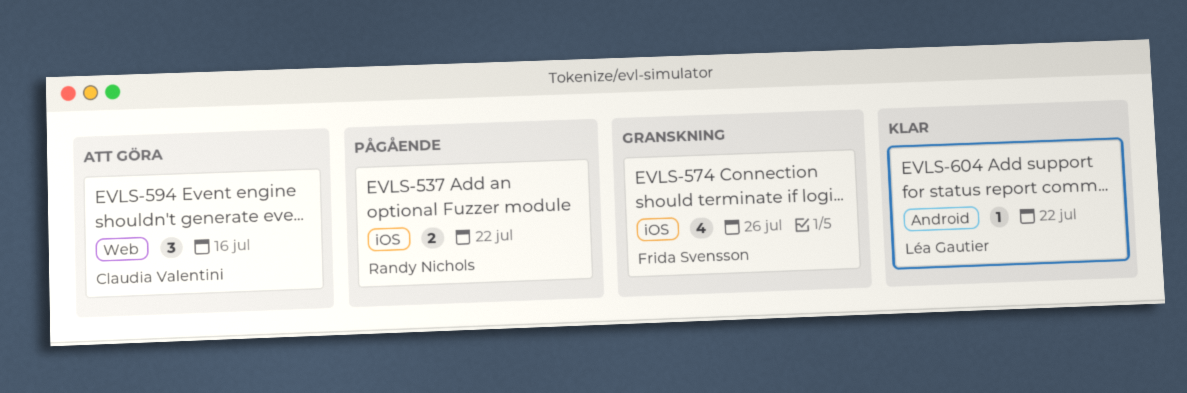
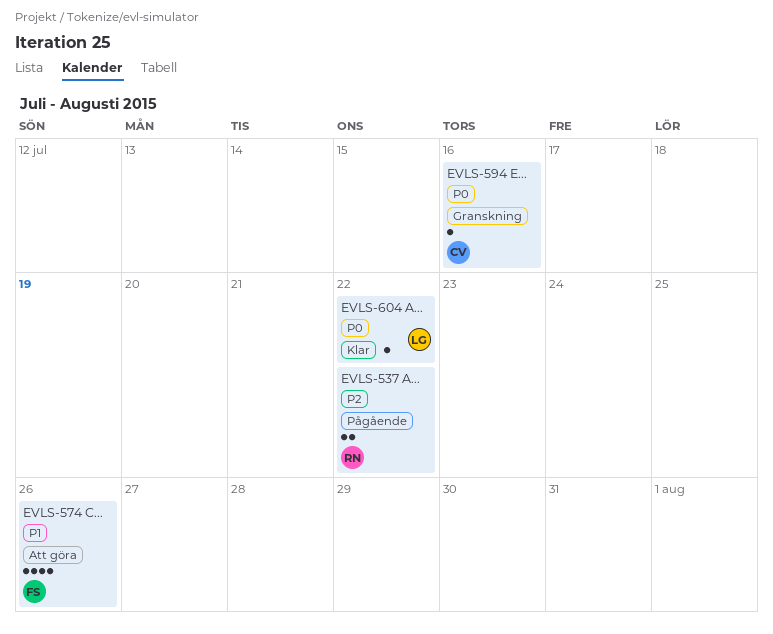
EVLS-574, status: Granskning -> Att göra
EVLS-594, status: Att göra -> Granskning
EVLS-594, estimate: 3 -> 1

